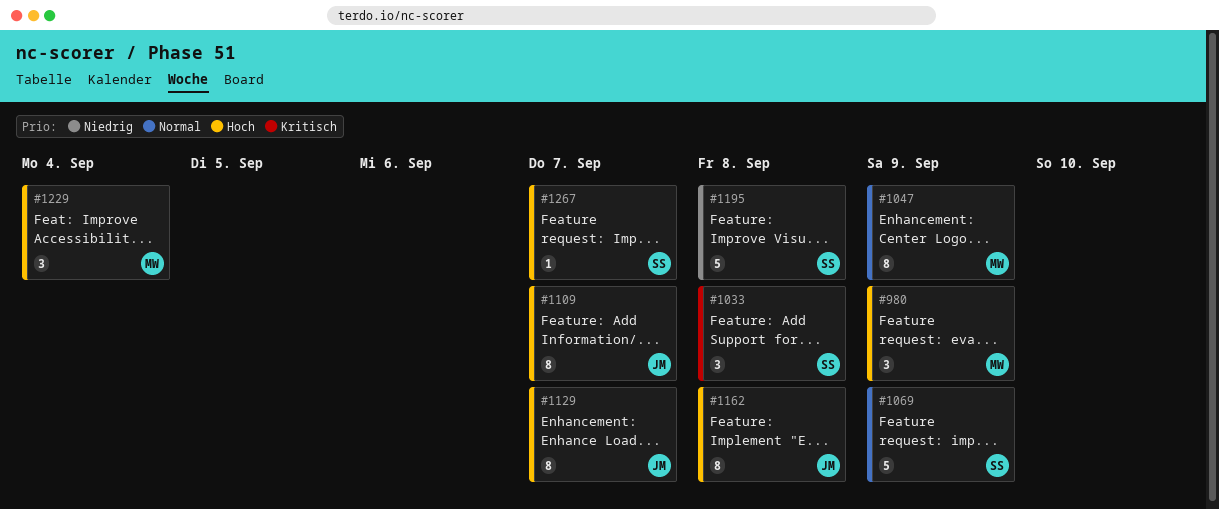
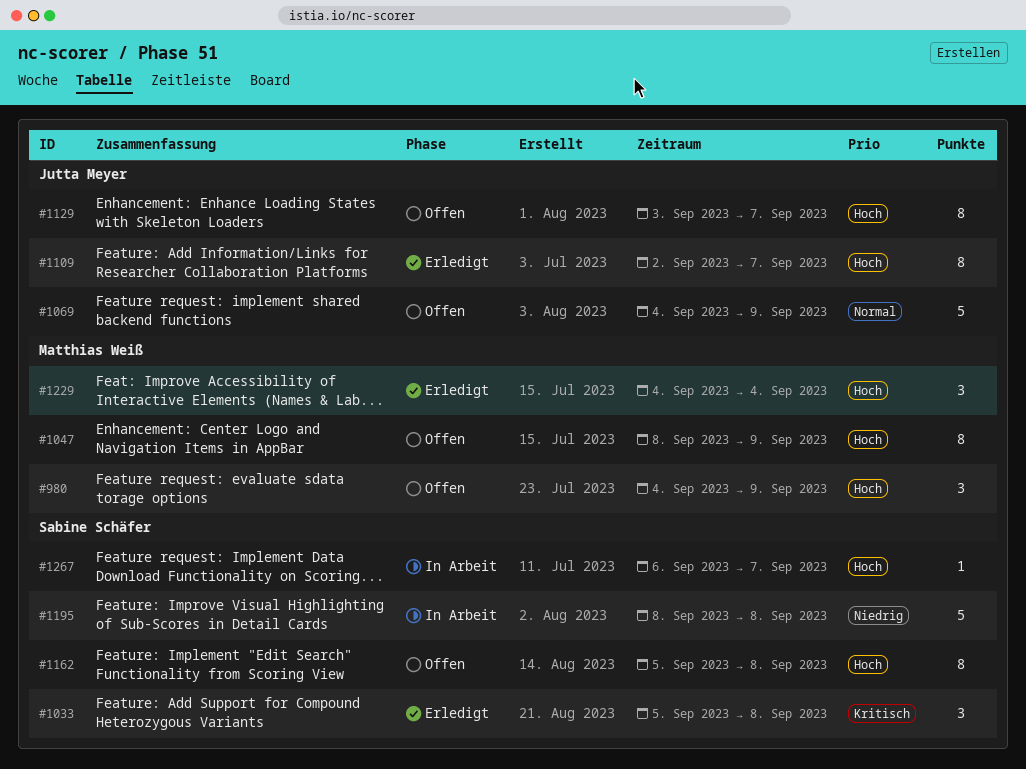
#1047, priority: Normal -> Hoch
#1069, owner: Sabine Schäfer -> Jutta Meyer
#1162, owner: Jutta Meyer -> Sabine Schäfer

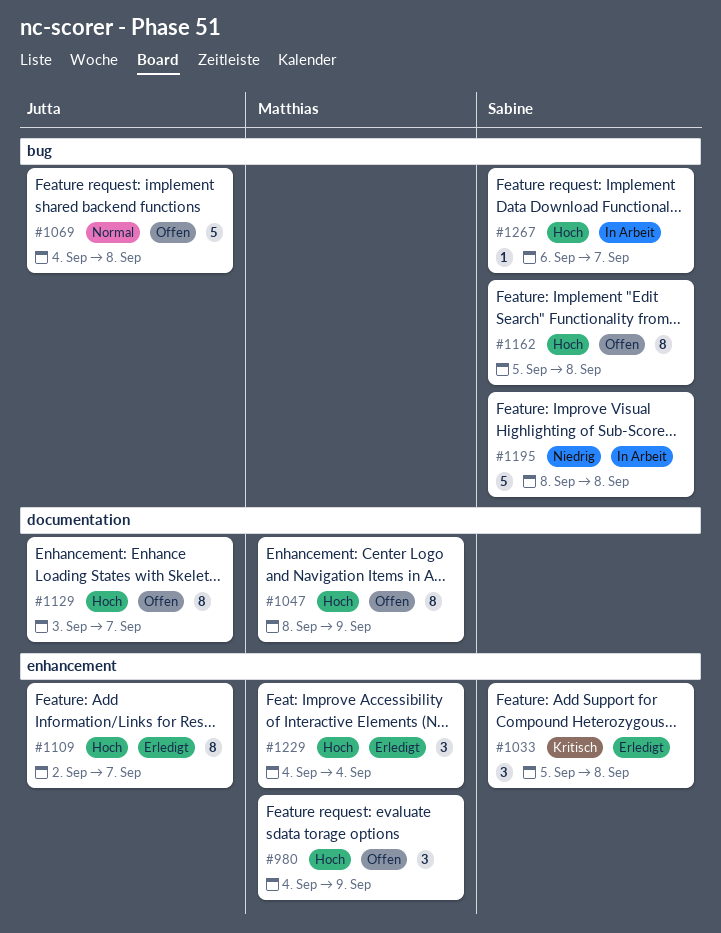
#1069, due: Sep 9 -> Sep 8

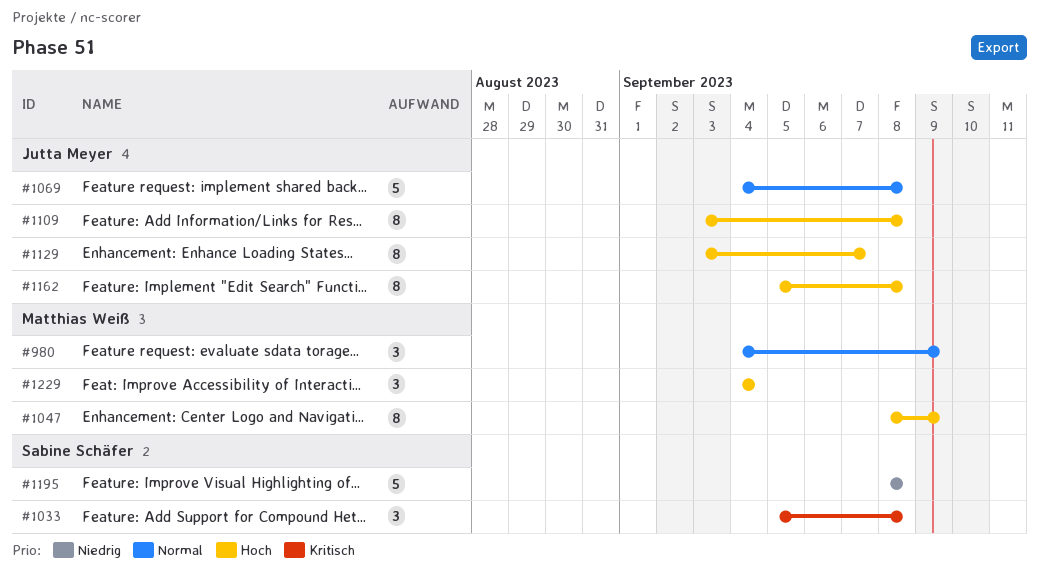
#980, priority: Hoch -> Normal
#1109, start: Sep 2 -> Sep 3
#1109, due: Sep 7 -> Sep 8
#1162, owner: Sabine Schäfer -> Jutta Meyer
#1267: present -> none

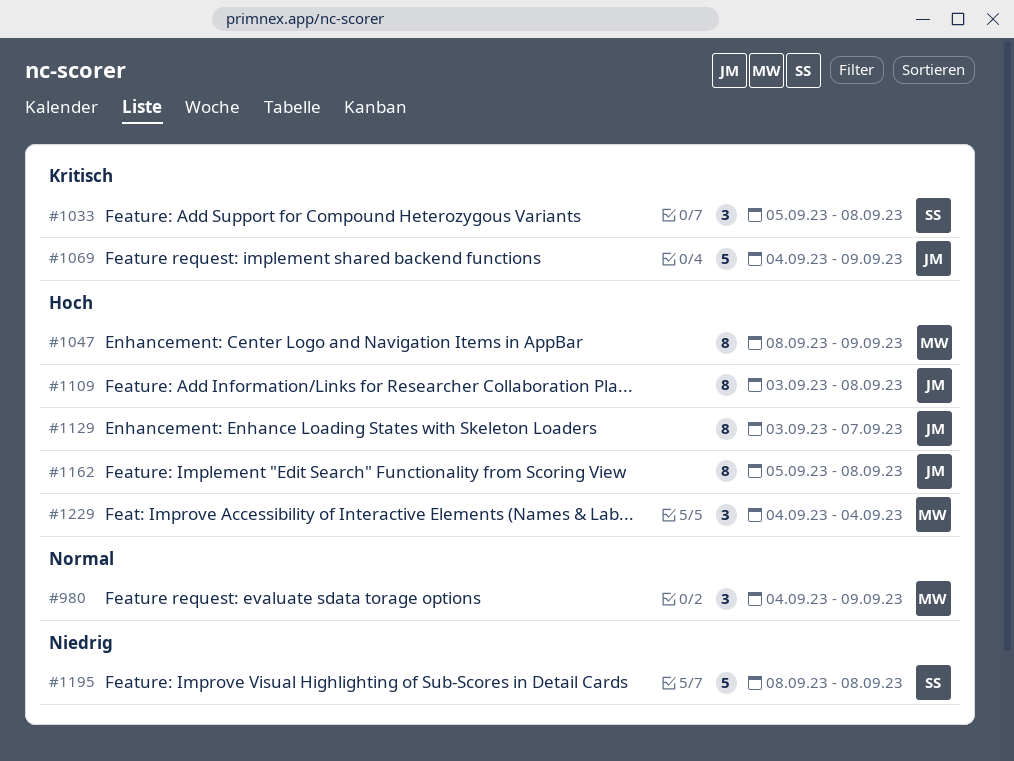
#1069, priority: Normal -> Kritisch
#1069, due: Sep 8 -> Sep 9

